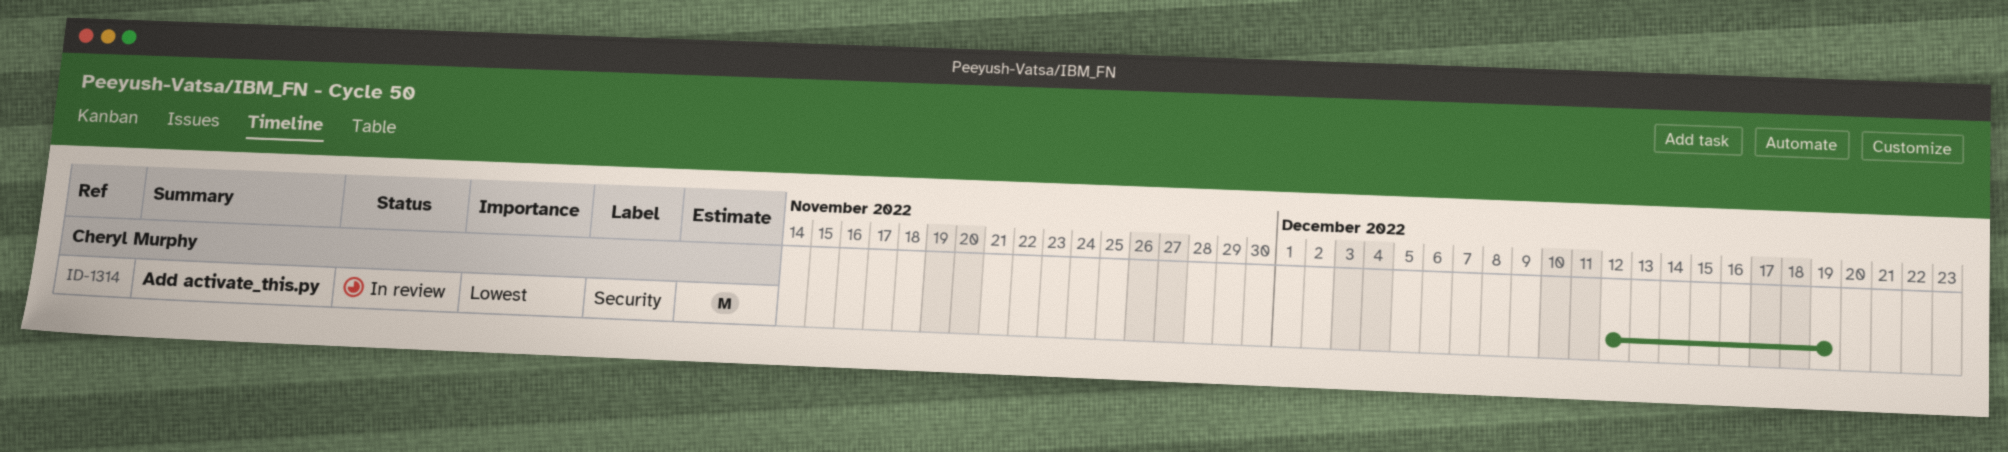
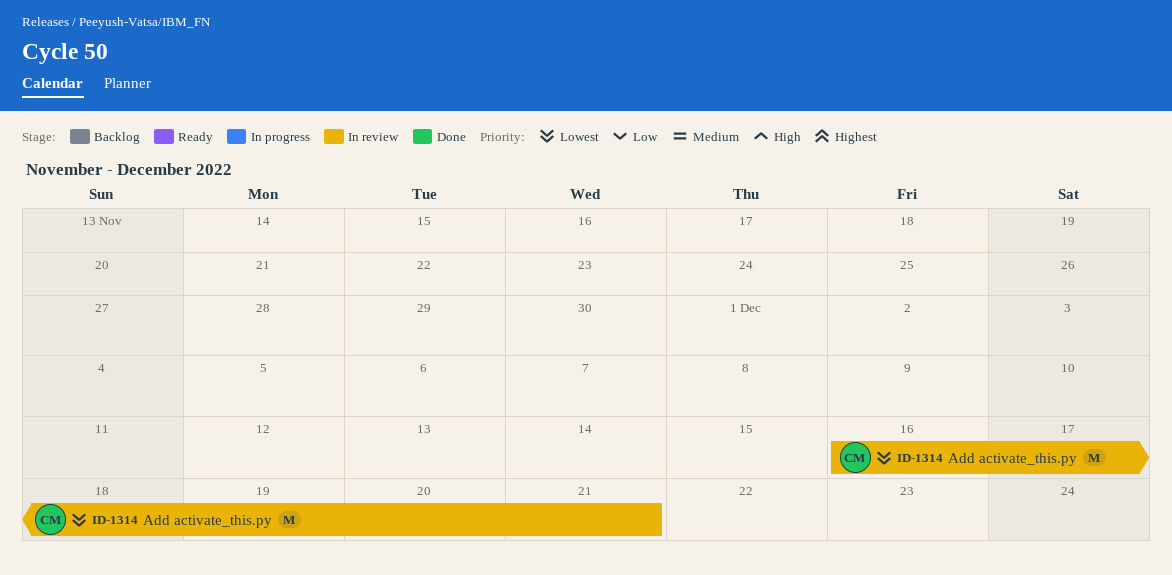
ID-1314, start: Dec 12 -> Dec 16
ID-1314, due: Dec 19 -> Dec 21

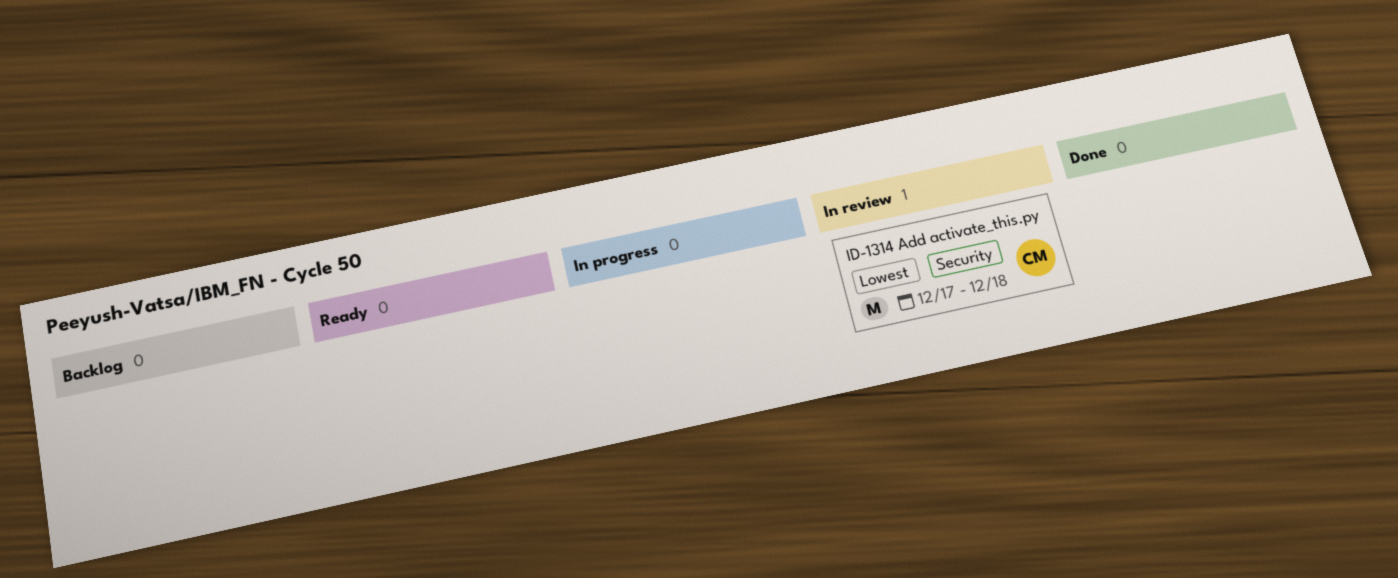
ID-1314, start: Dec 16 -> Dec 17
ID-1314, due: Dec 21 -> Dec 18

